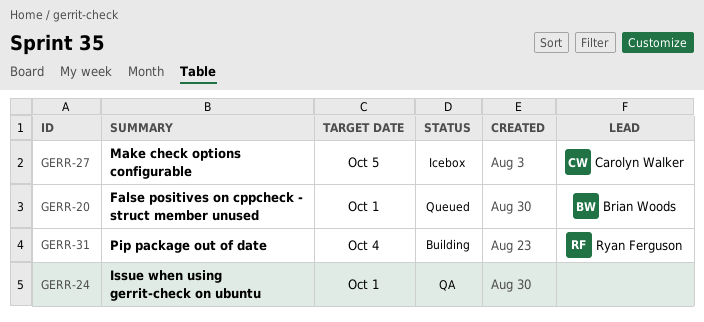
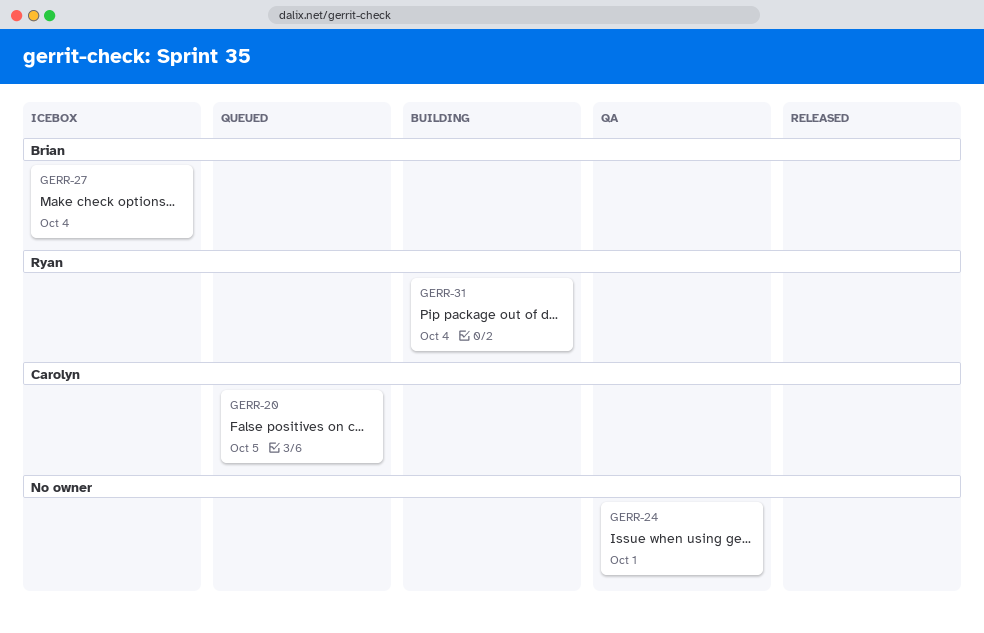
GERR-20, owner: Brian Woods -> Carolyn Walker
GERR-20, due: Oct 1 -> Oct 5
GERR-27, owner: Carolyn Walker -> Brian Woods
GERR-27, due: Oct 5 -> Oct 4

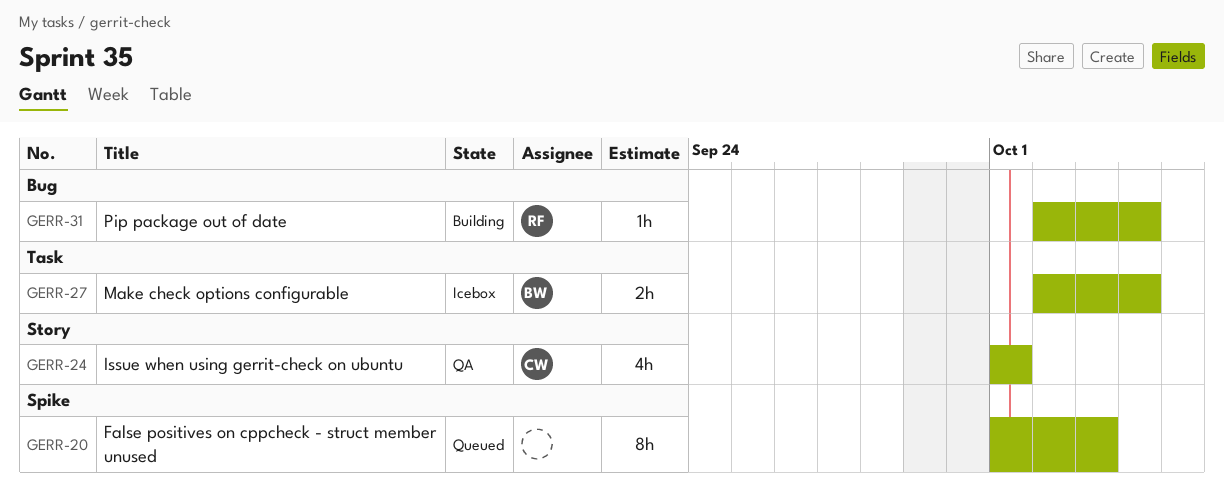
GERR-20, owner: Carolyn -> none
GERR-20, due: Oct 5 -> Oct 3
GERR-24, owner: none -> Carolyn

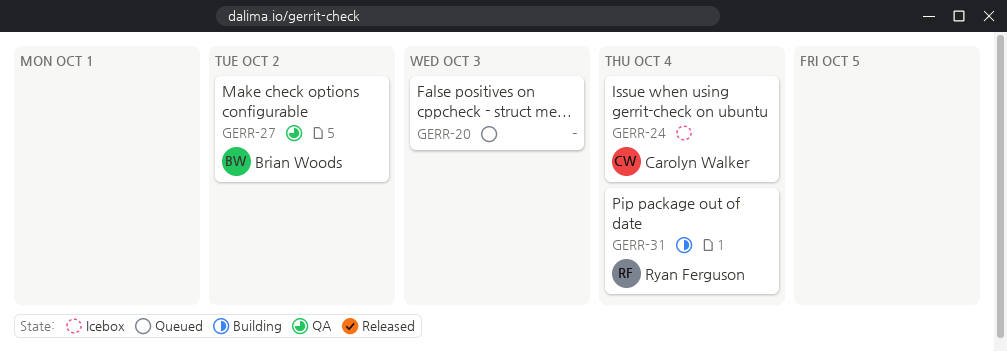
GERR-24, status: QA -> Icebox
GERR-24, due: Oct 1 -> Oct 4
GERR-27, status: Icebox -> QA
GERR-27, due: Oct 4 -> Oct 2

